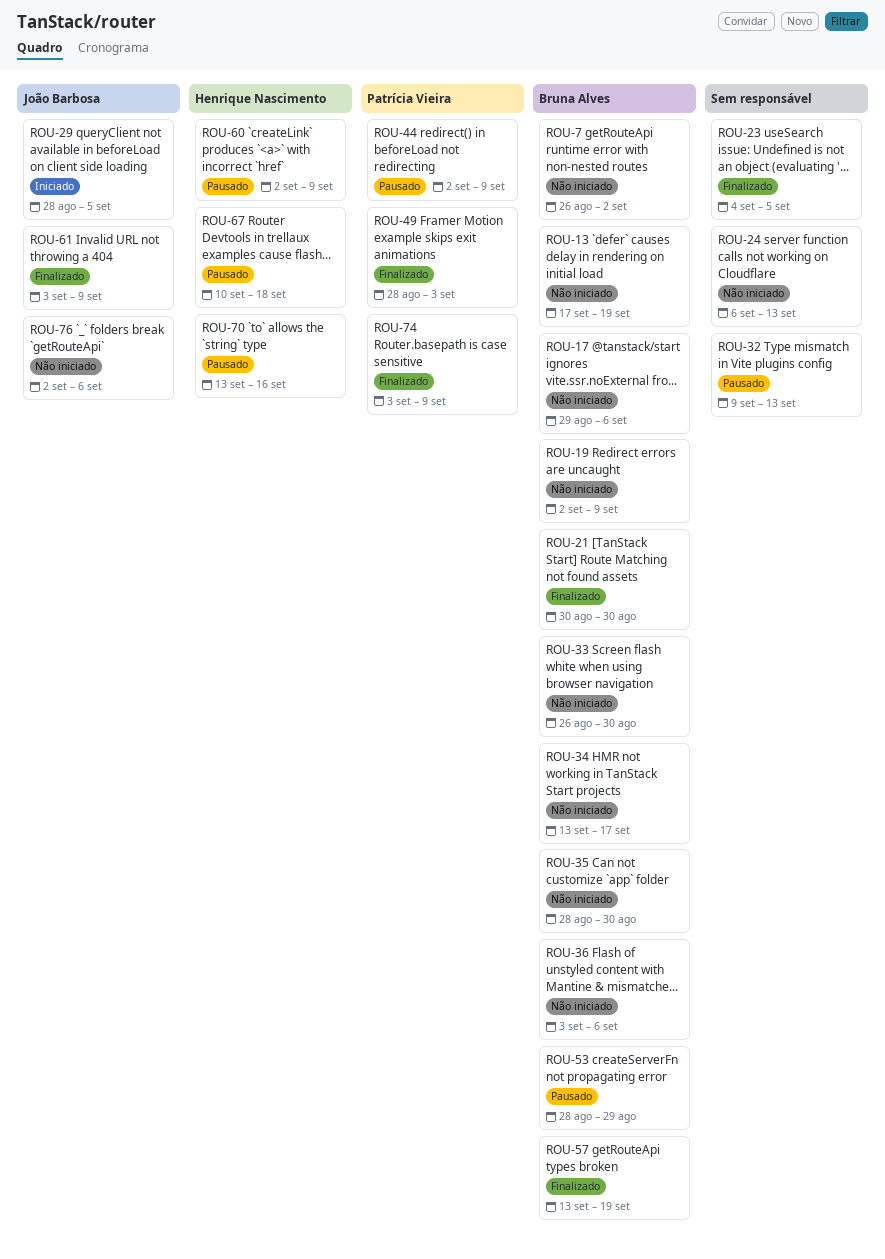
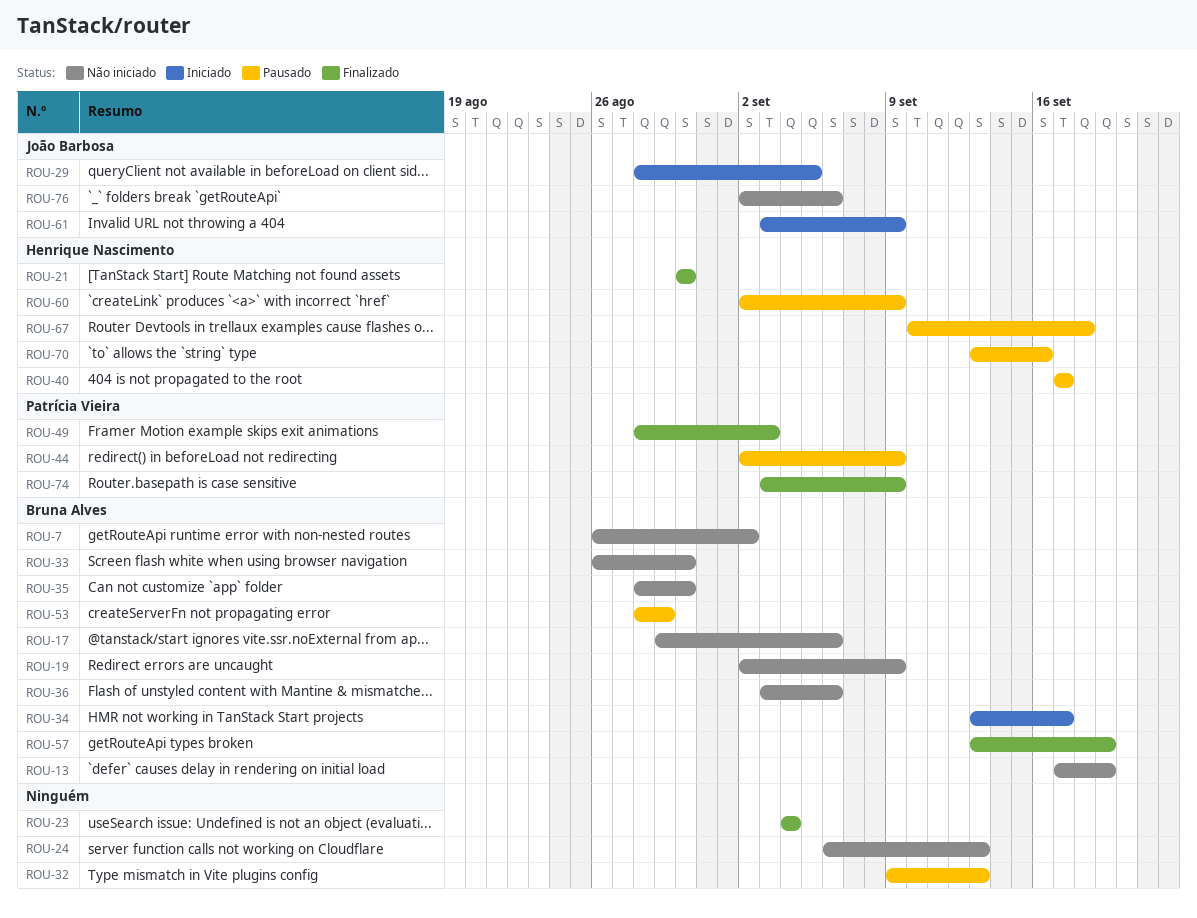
ROU-21, owner: Bruna Alves -> Henrique Nascimento
ROU-23, due: Sep 5 -> Sep 4
ROU-34, status: Não iniciado -> Iniciado
ROU-40: none -> present
ROU-61, status: Finalizado -> Iniciado

